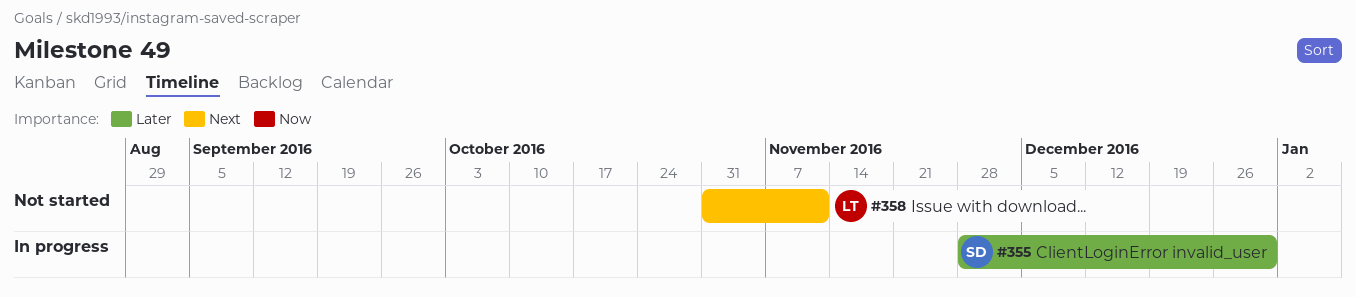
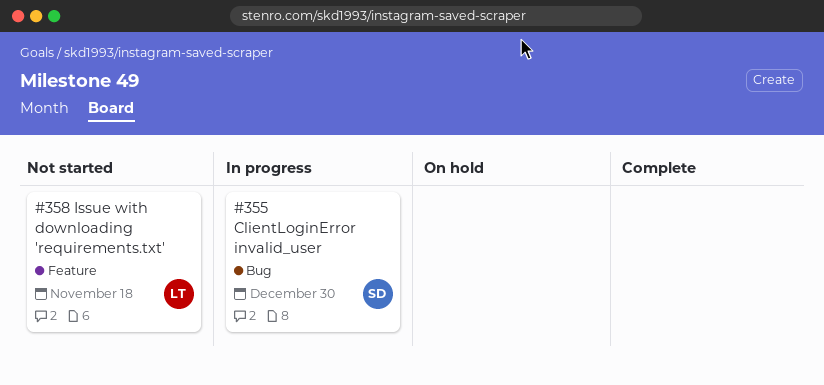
#358, due: Nov 11 -> Nov 18

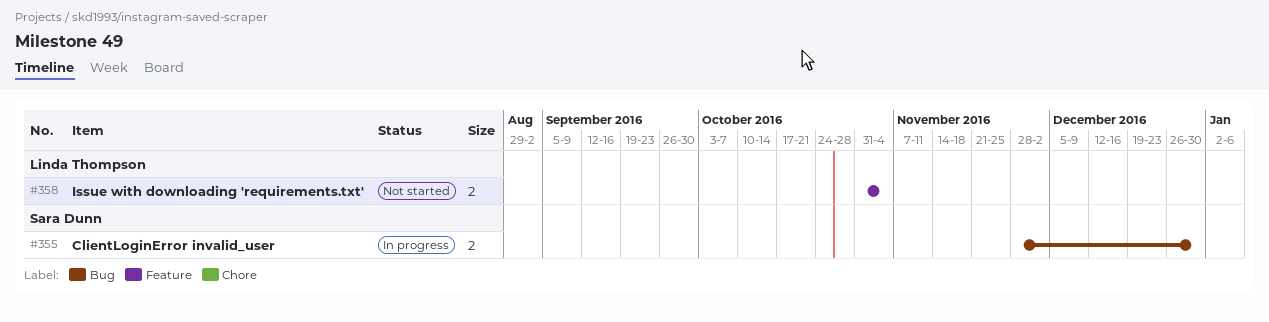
#358, due: Nov 18 -> Nov 4

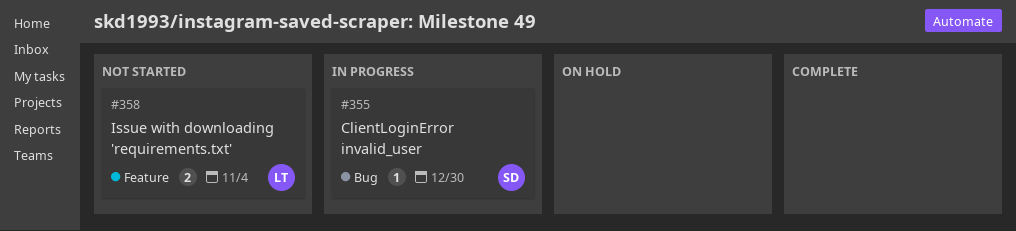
#355, estimate: 2 -> 1

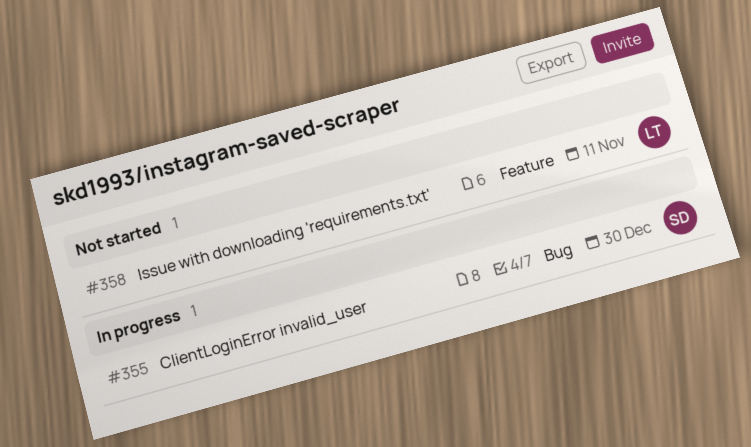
#358, due: Nov 4 -> Nov 11

